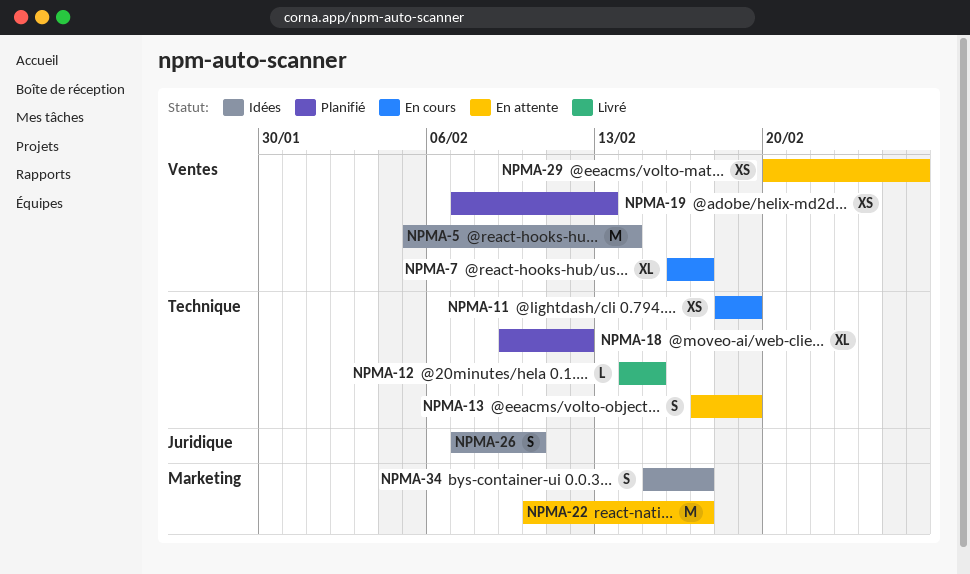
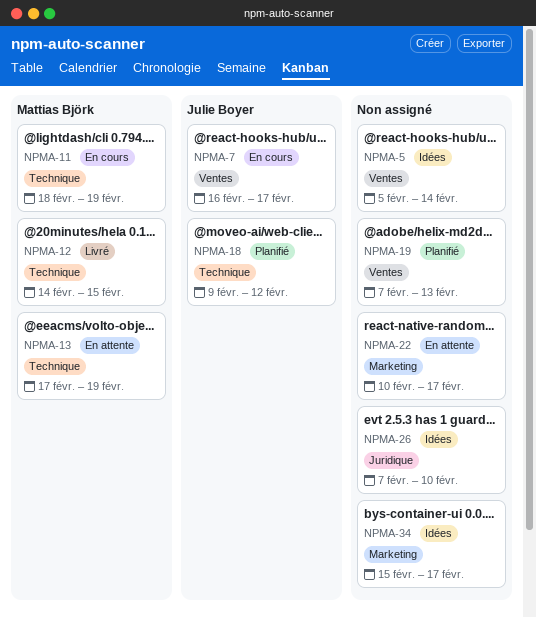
NPMA-29: present -> none

